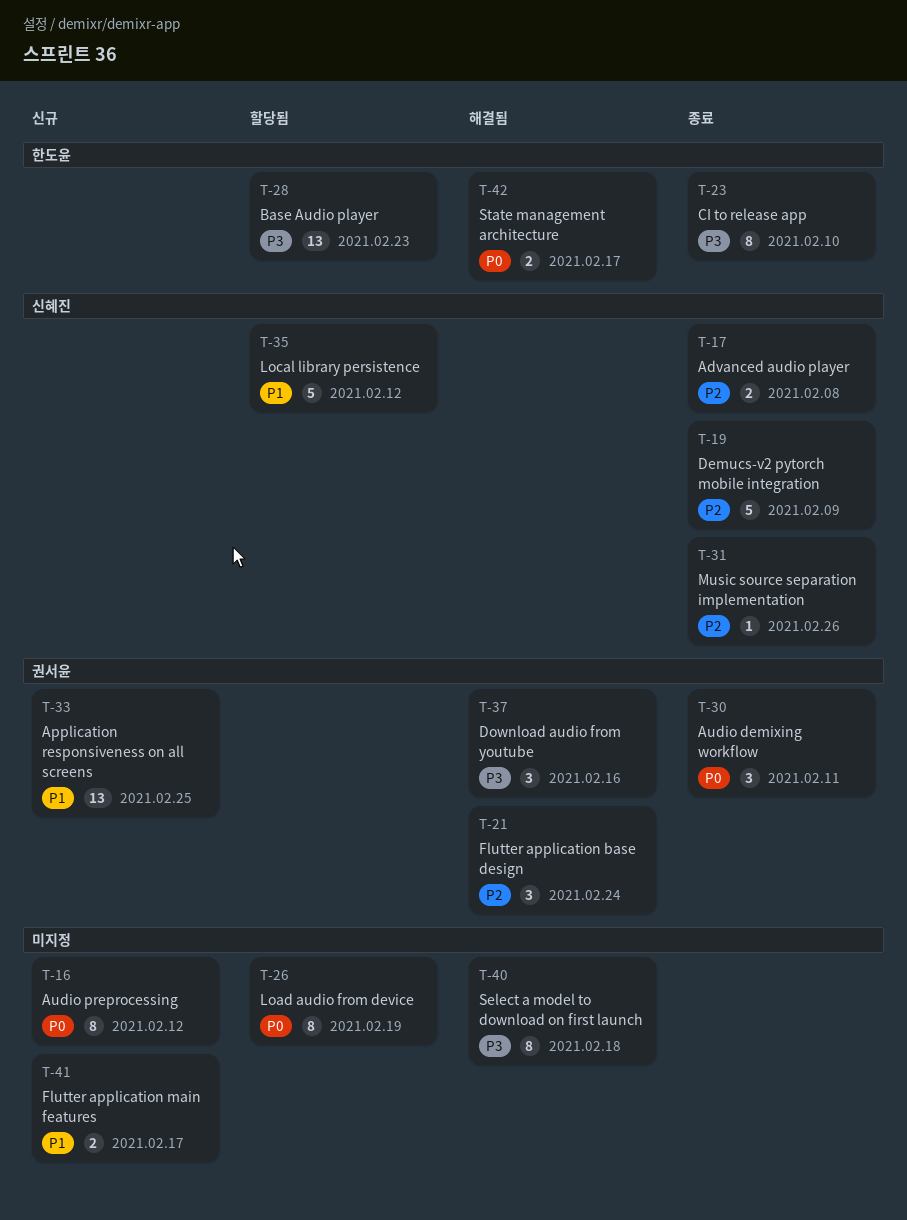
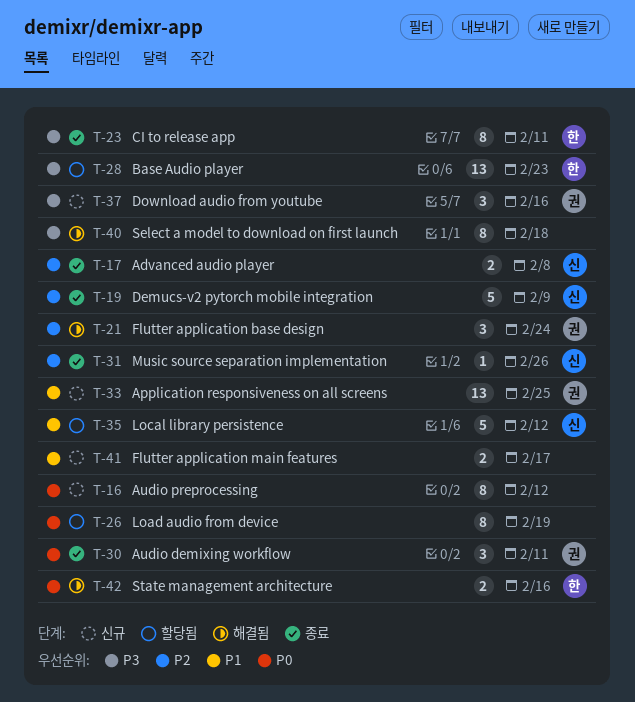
T-23, due: Feb 10 -> Feb 11
T-37, status: 해결됨 -> 신규
T-42, due: Feb 17 -> Feb 16

